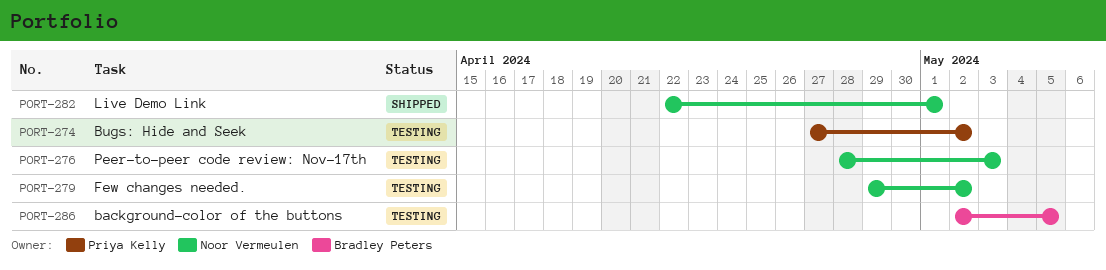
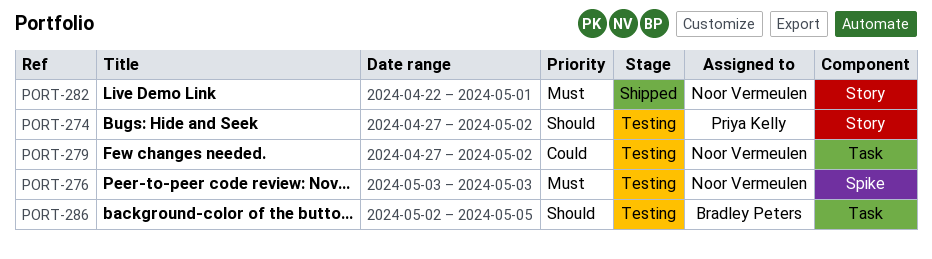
PORT-276, start: Apr 28 -> May 3
PORT-279, start: Apr 29 -> Apr 27

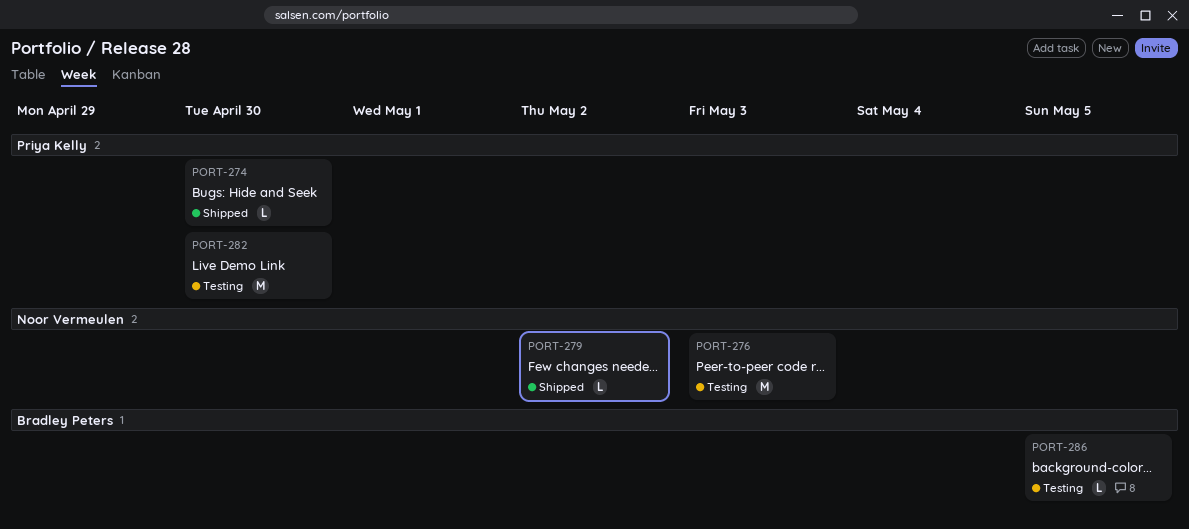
PORT-274, status: Testing -> Shipped
PORT-274, due: May 2 -> Apr 30
PORT-279, status: Testing -> Shipped
PORT-282, status: Shipped -> Testing
PORT-282, owner: Noor Vermeulen -> Priya Kelly
PORT-282, due: May 1 -> Apr 30

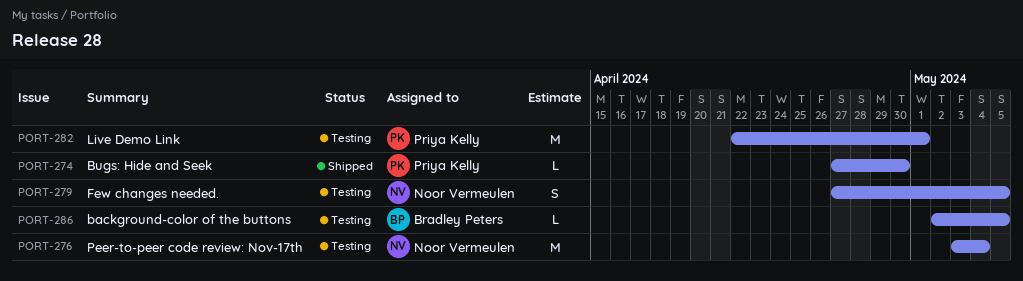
PORT-276, due: May 3 -> May 4
PORT-279, status: Shipped -> Testing
PORT-279, estimate: L -> S
PORT-279, due: May 2 -> May 5
PORT-282, due: Apr 30 -> May 1

